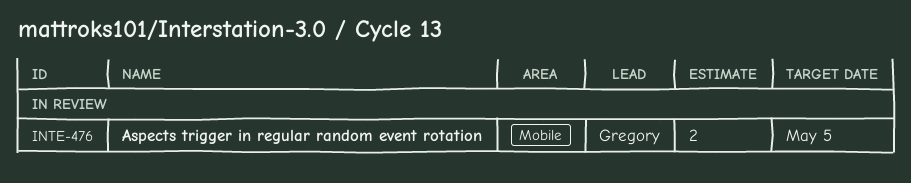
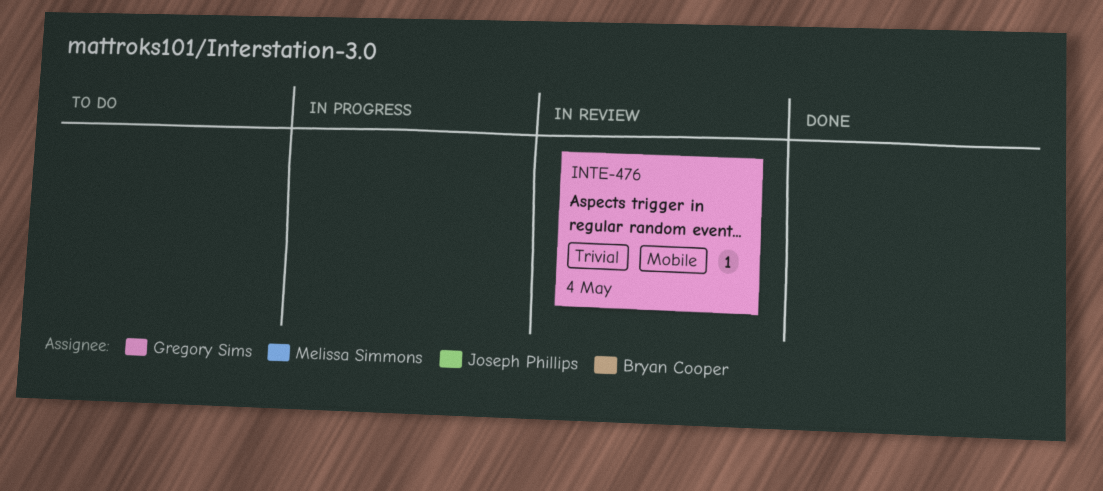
INTE-476, estimate: 2 -> 1
INTE-476, due: May 5 -> May 4

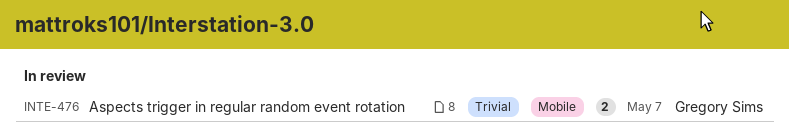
INTE-476, estimate: 1 -> 2
INTE-476, due: May 4 -> May 7

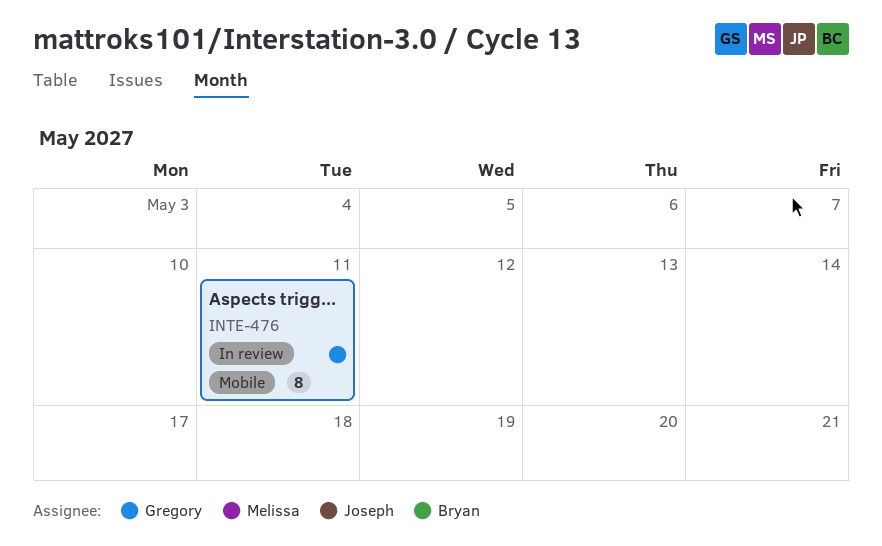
INTE-476, estimate: 2 -> 8
INTE-476, due: May 7 -> May 11

